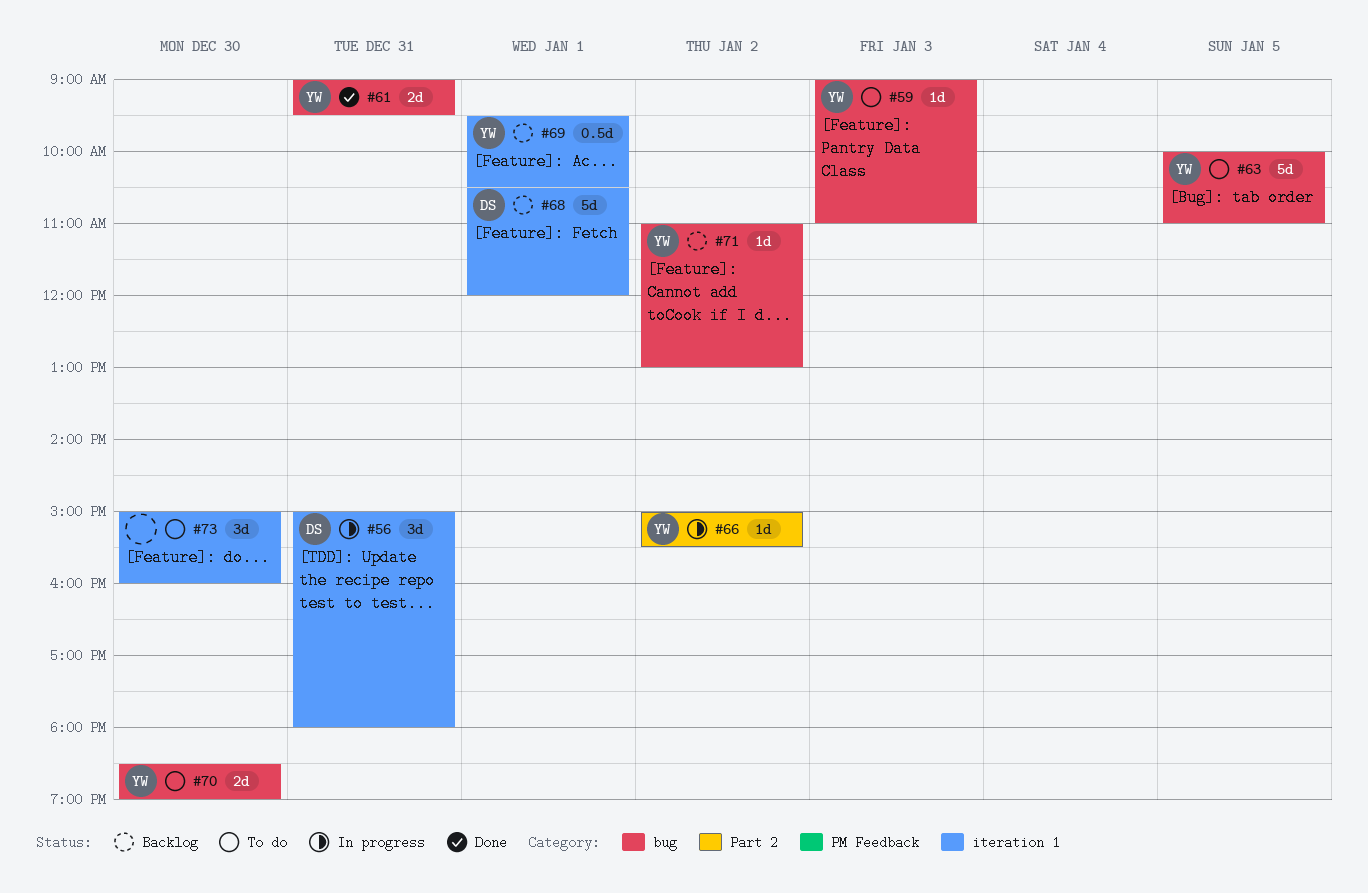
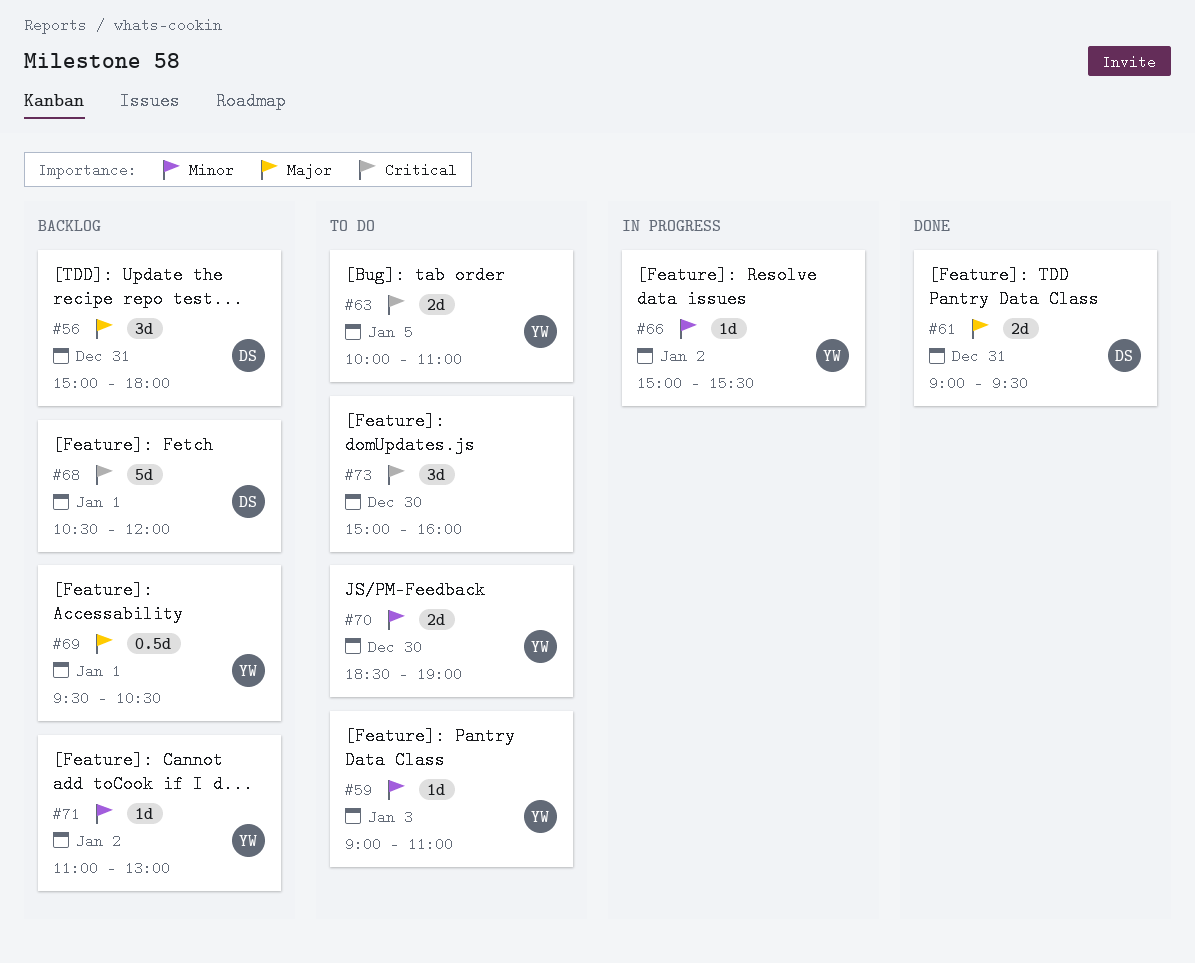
#56, status: In progress -> Backlog
#61, owner: YW -> DS
#63, estimate: 5d -> 2d

